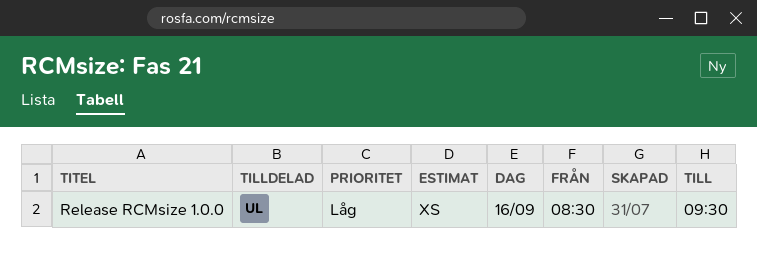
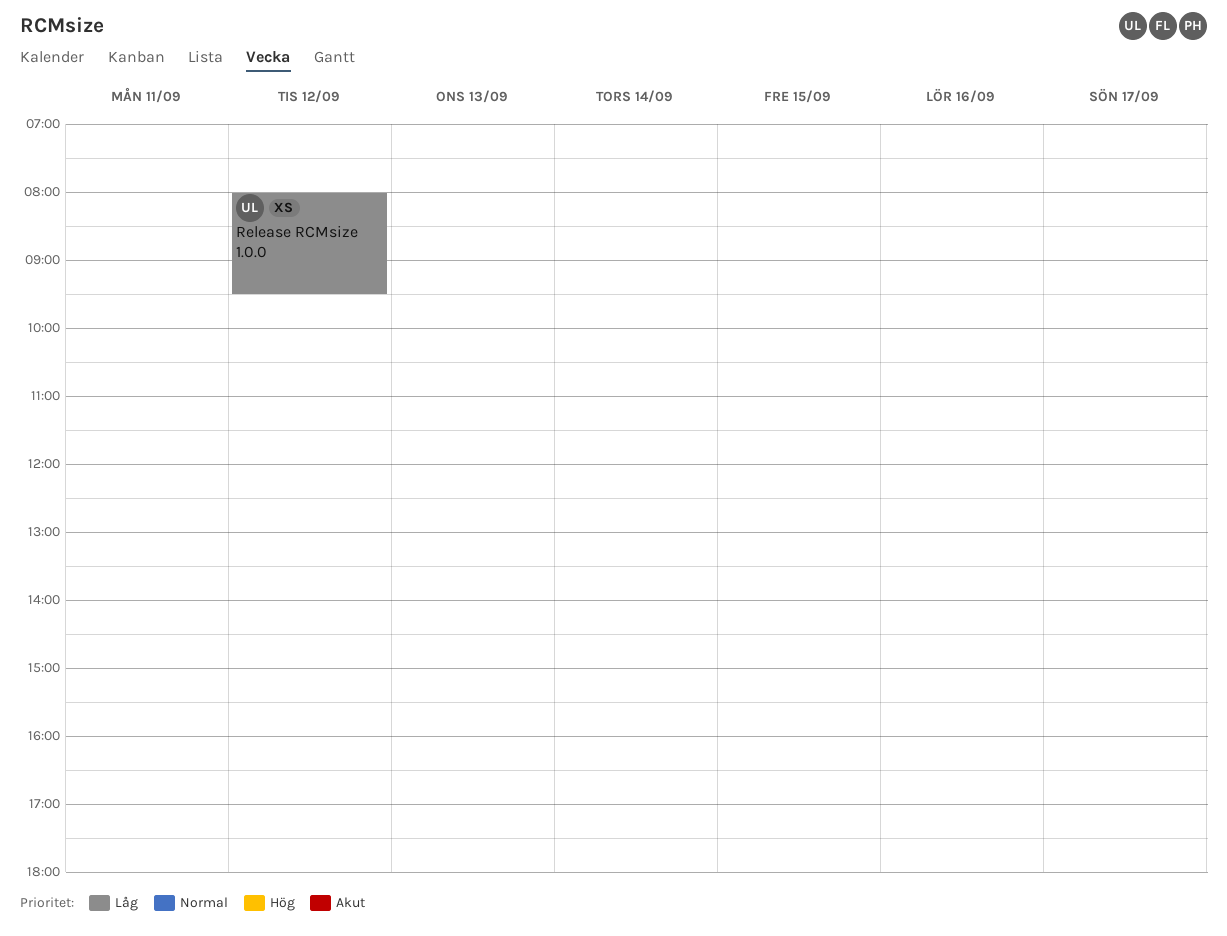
Release RCMsize 1.0.0, day: Sep 16 -> Sep 12
Release RCMsize 1.0.0, begins: 08:30 -> 08:00

